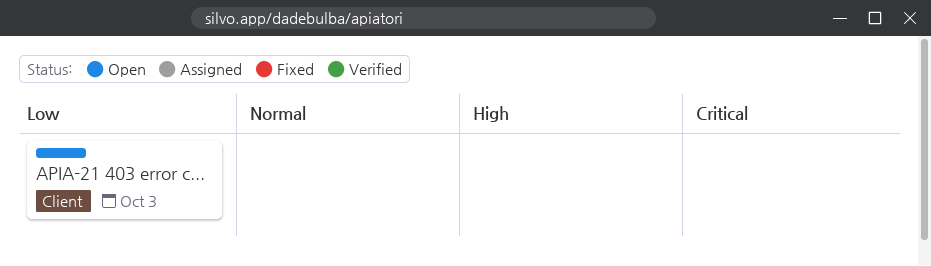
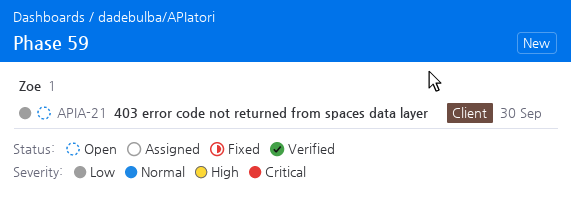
APIA-21, due: Oct 3 -> Sep 30

